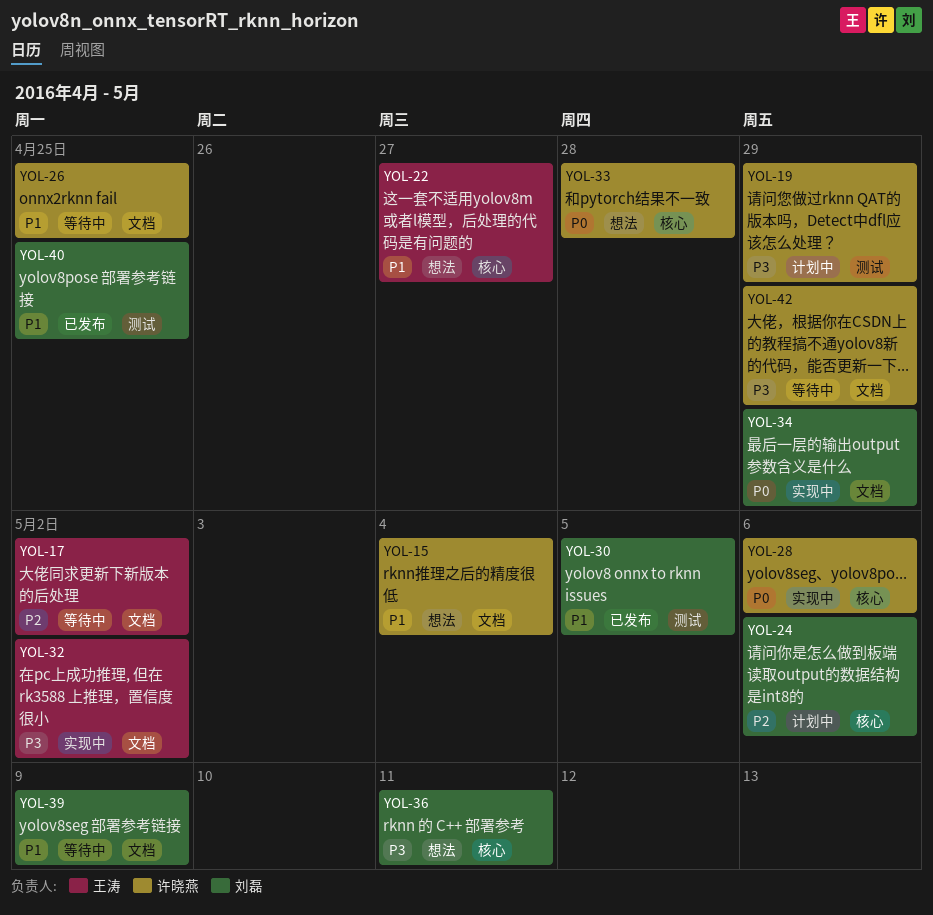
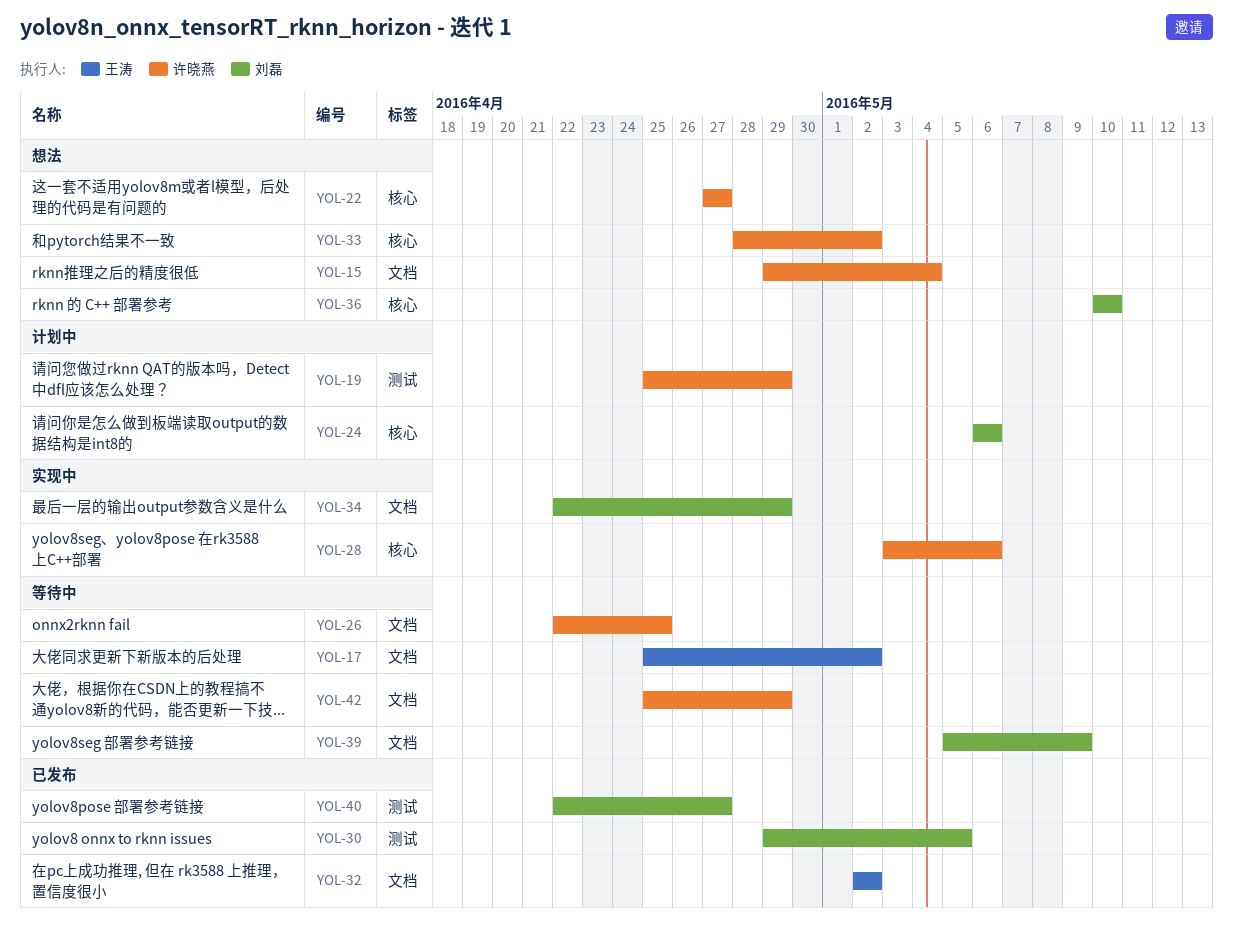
YOL-22, owner: 王涛 -> 许晓燕
YOL-32, status: 实现中 -> 已发布
YOL-33, due: Apr 28 -> May 2
YOL-36, due: May 11 -> May 10
YOL-40, due: Apr 25 -> Apr 27

